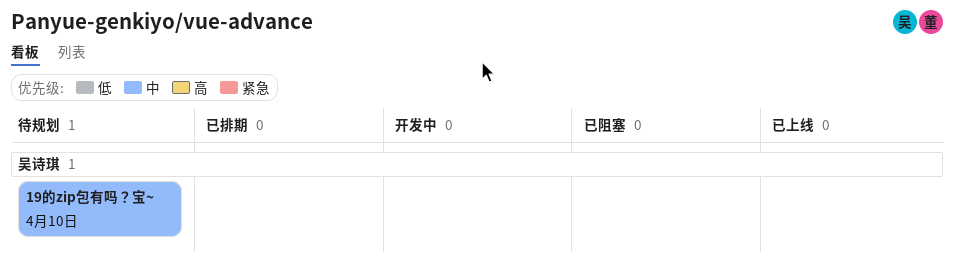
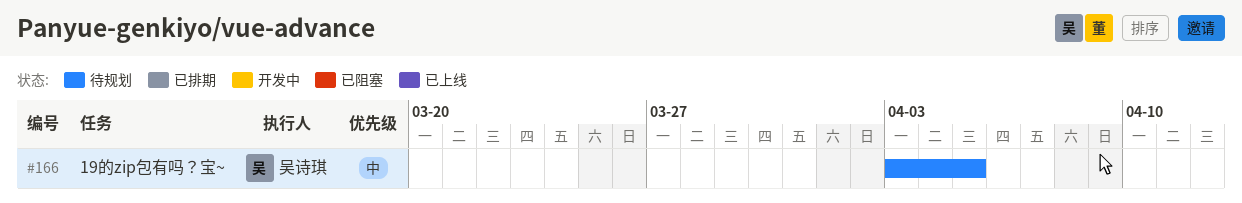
19的zip包有吗？宝~, due: Apr 10 -> Apr 5

